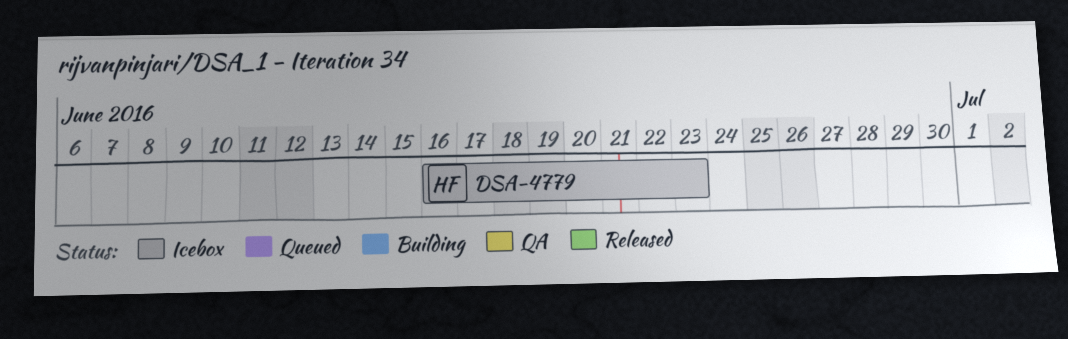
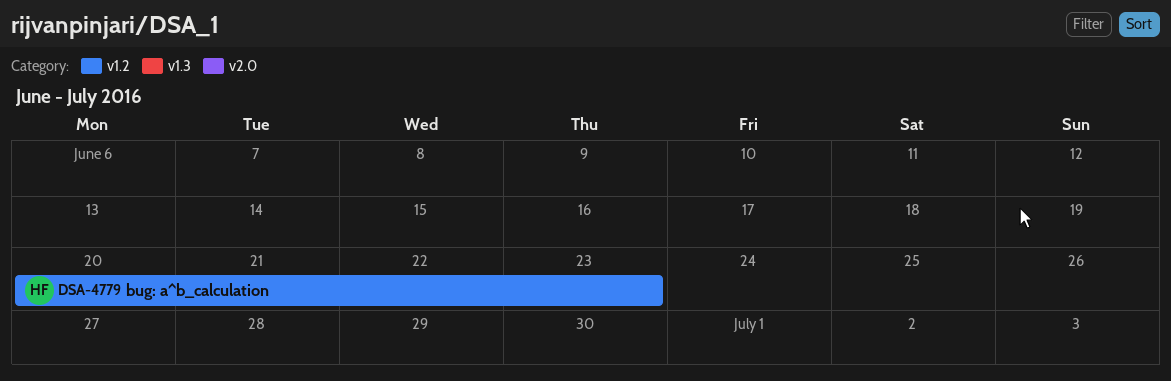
DSA-4779, start: Jun 16 -> Jun 20

